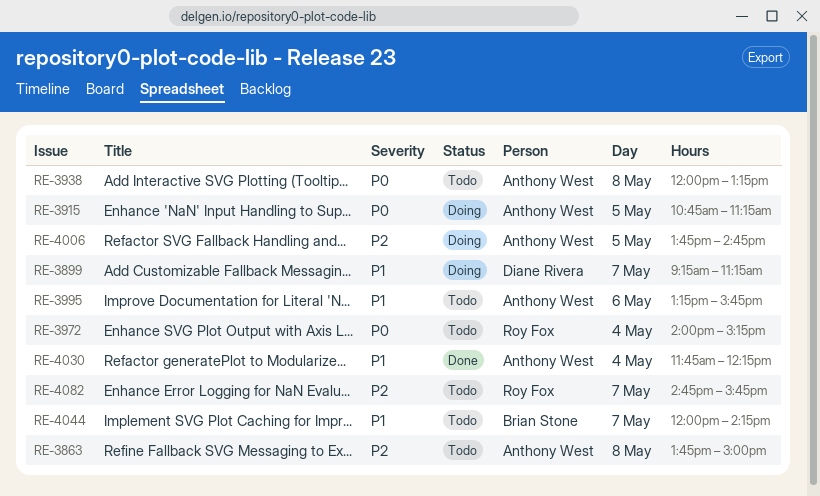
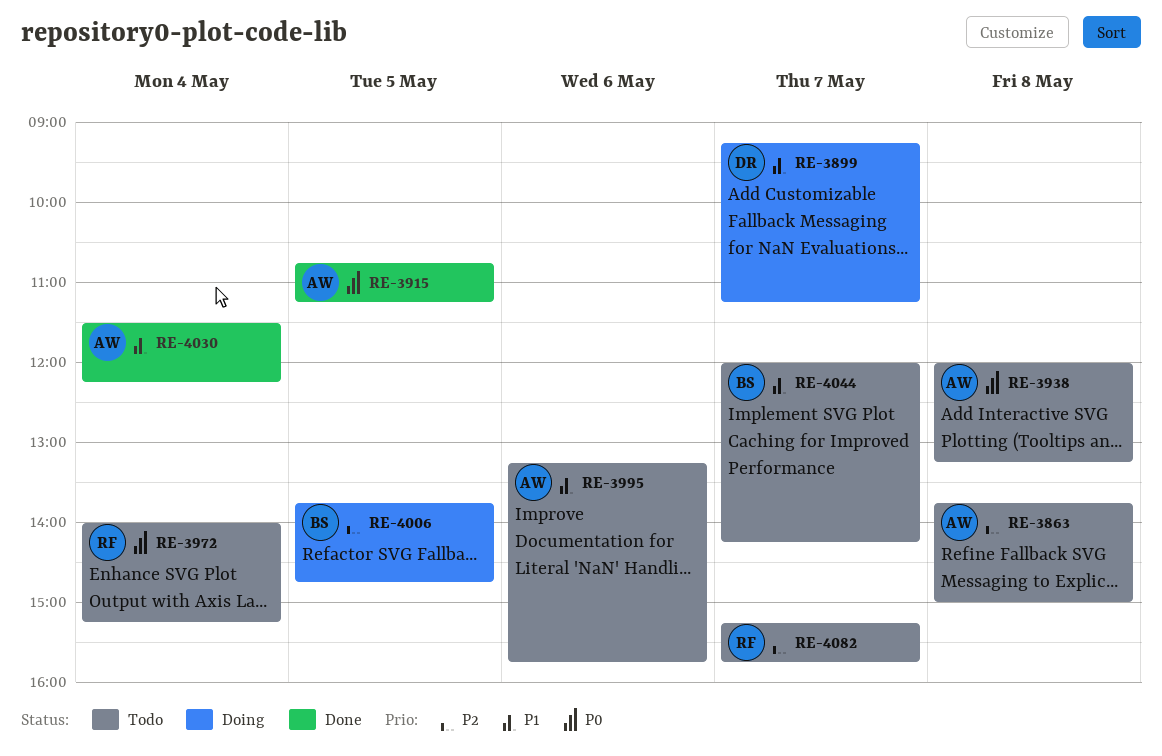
RE-3915, status: Doing -> Done
RE-4006, owner: Anthony West -> Brian Stone
RE-4030, begins: 11:45 -> 11:30
RE-4082, begins: 14:45 -> 15:15

